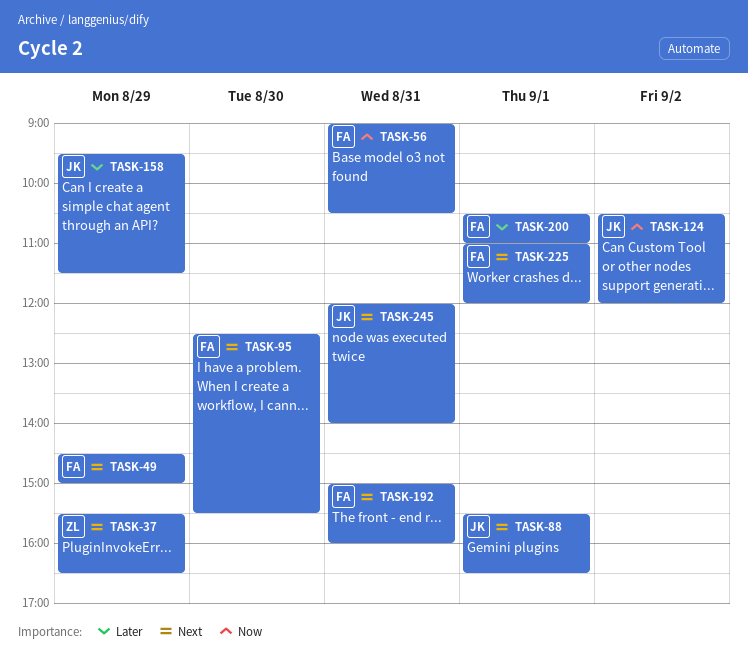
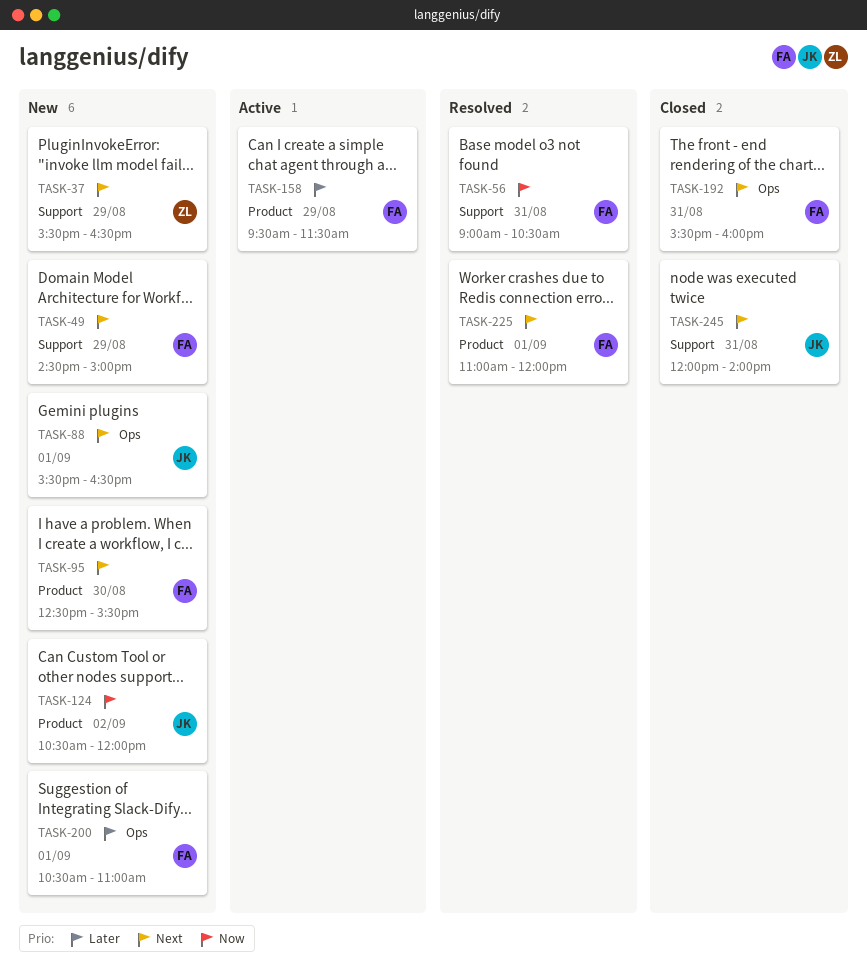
TASK-158, owner: JK -> FA
TASK-192, begins: 15:00 -> 15:30

